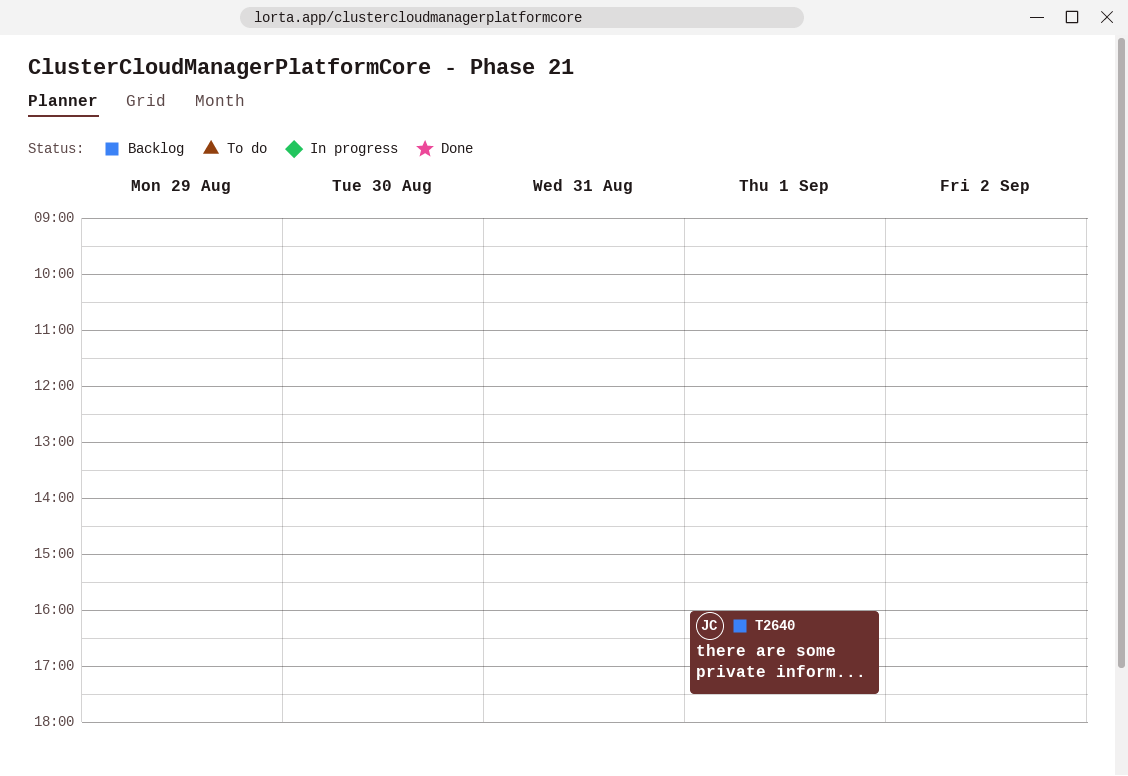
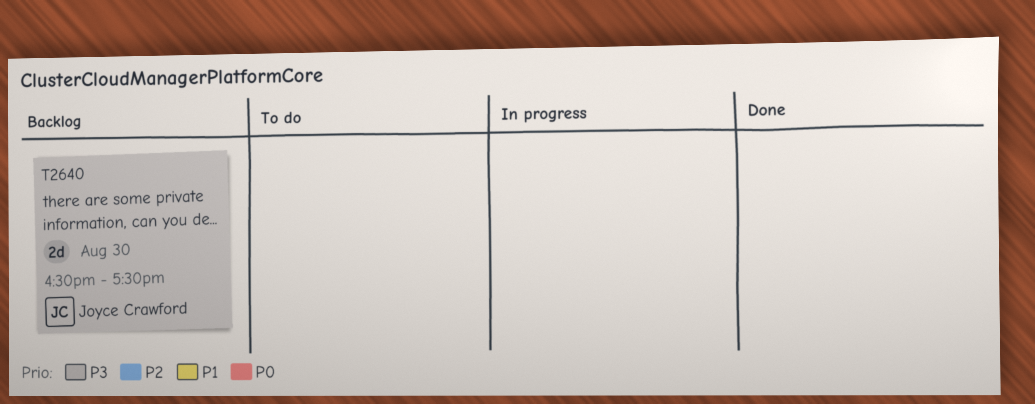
T2640, day: Sep 1 -> Aug 30
T2640, begins: 16:00 -> 16:30

